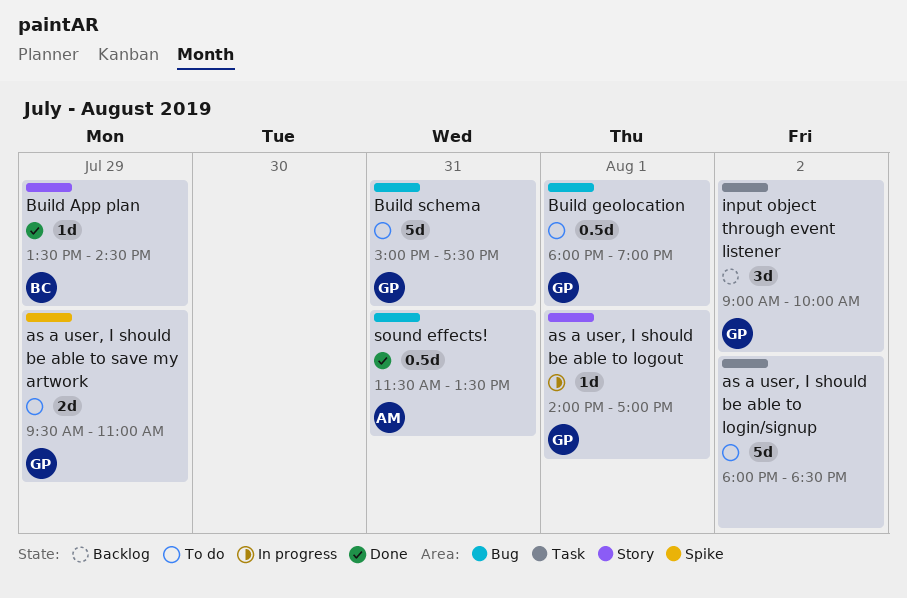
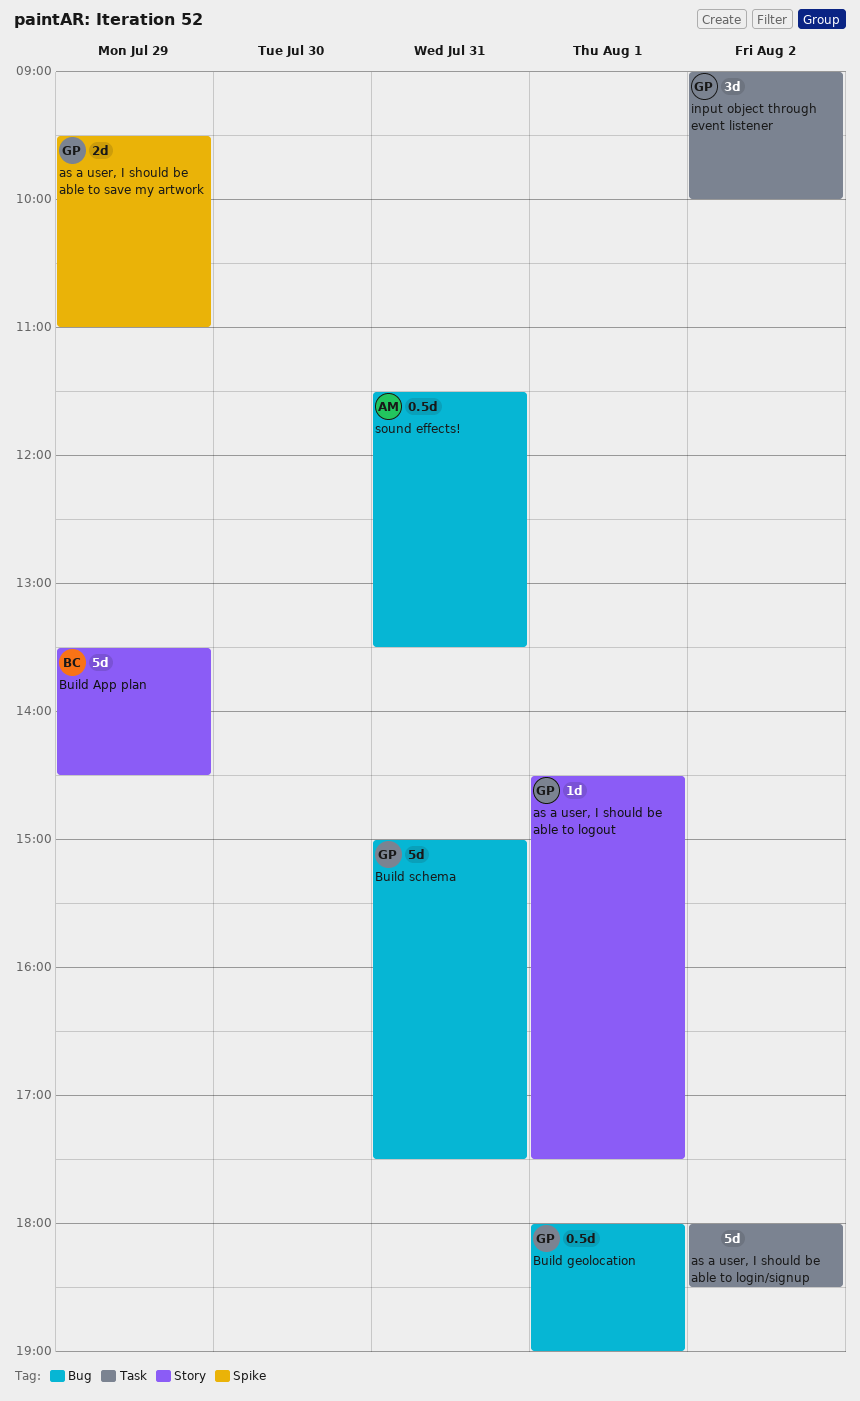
as a user, I should be able to logout, begins: 14:00 -> 14:30
as a user, I should be able to logout, ends: 17:00 -> 17:30
Build App plan, estimate: 1d -> 5d

